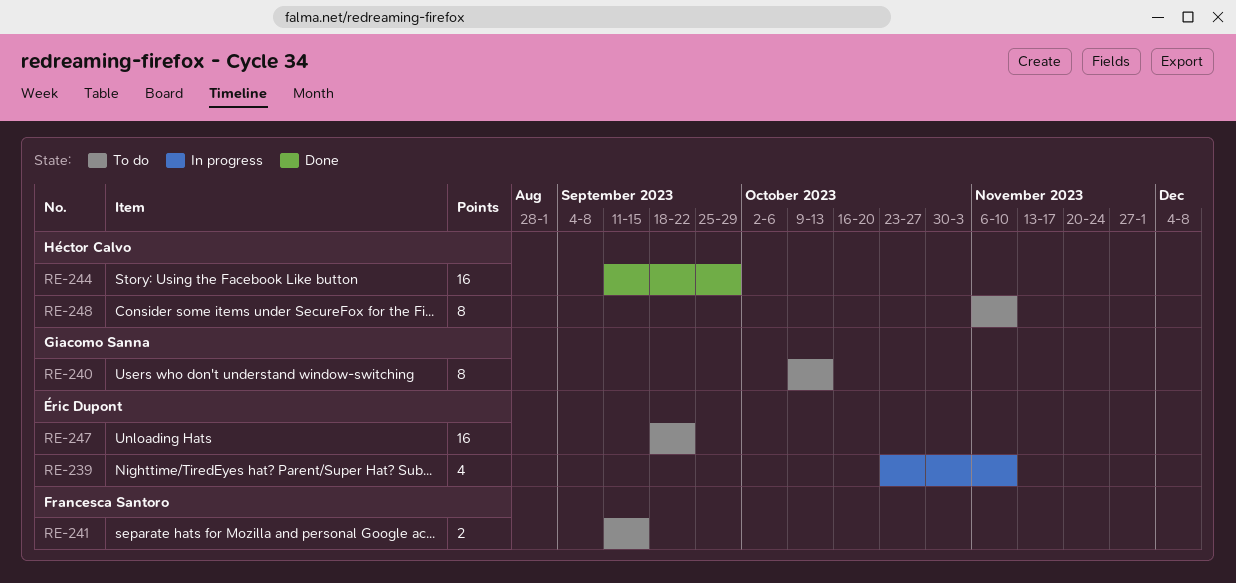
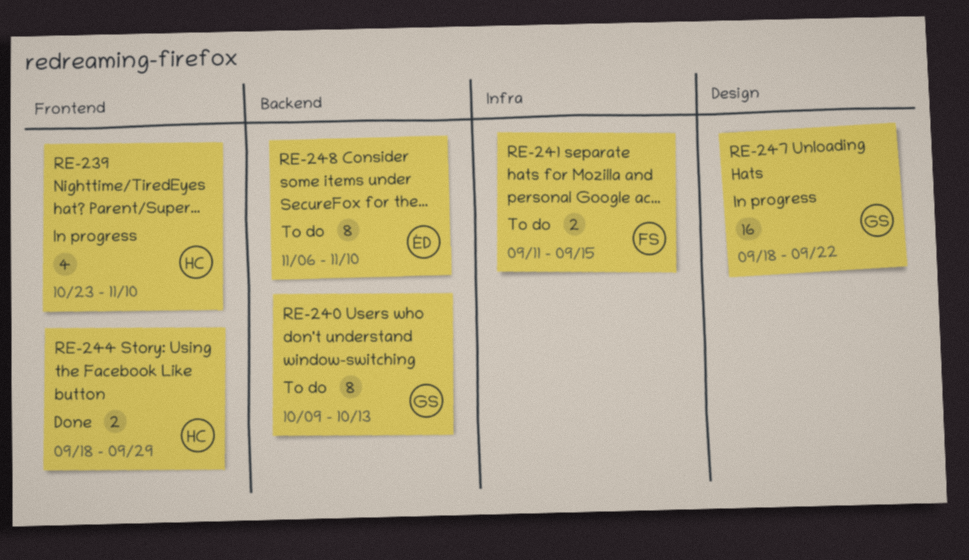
RE-239, owner: Éric Dupont -> Héctor Calvo
RE-244, estimate: 16 -> 2
RE-244, start: Sep 11 -> Sep 18
RE-247, status: To do -> In progress
RE-247, owner: Éric Dupont -> Giacomo Sanna
RE-248, owner: Héctor Calvo -> Éric Dupont

